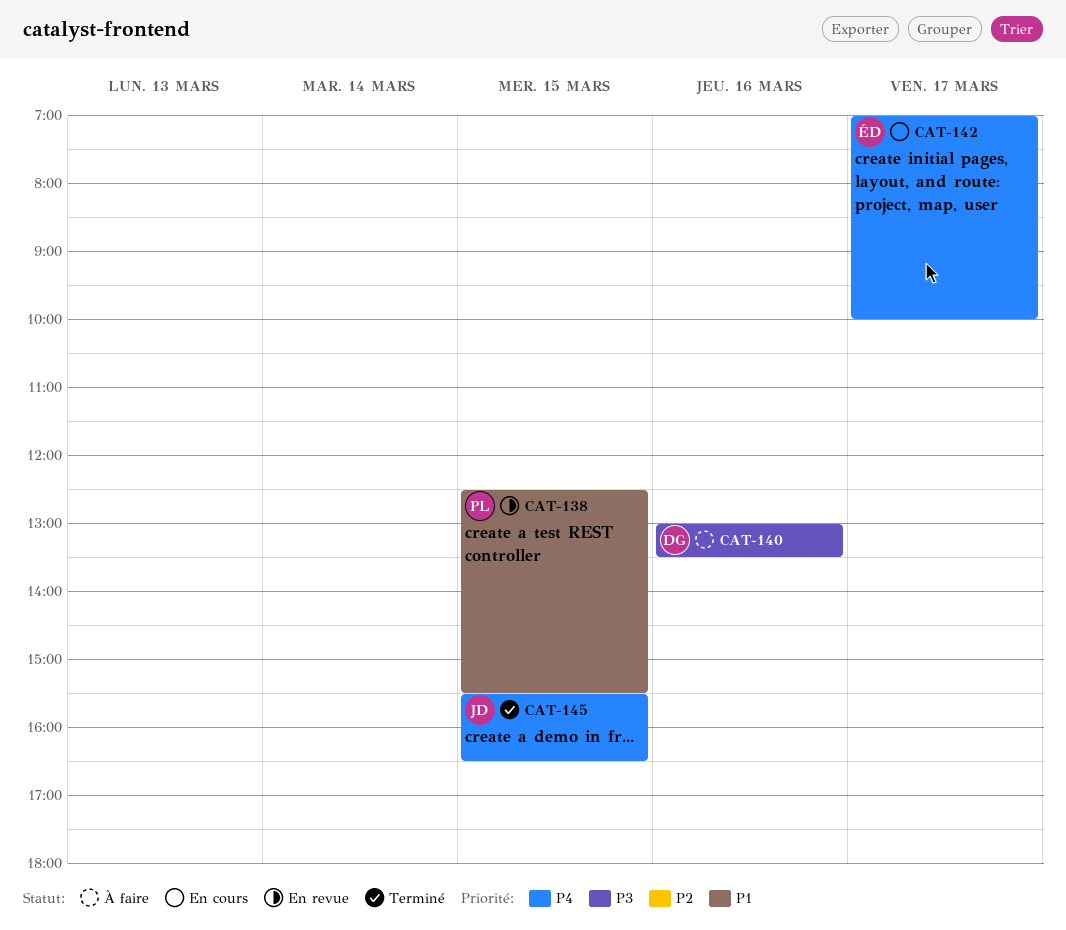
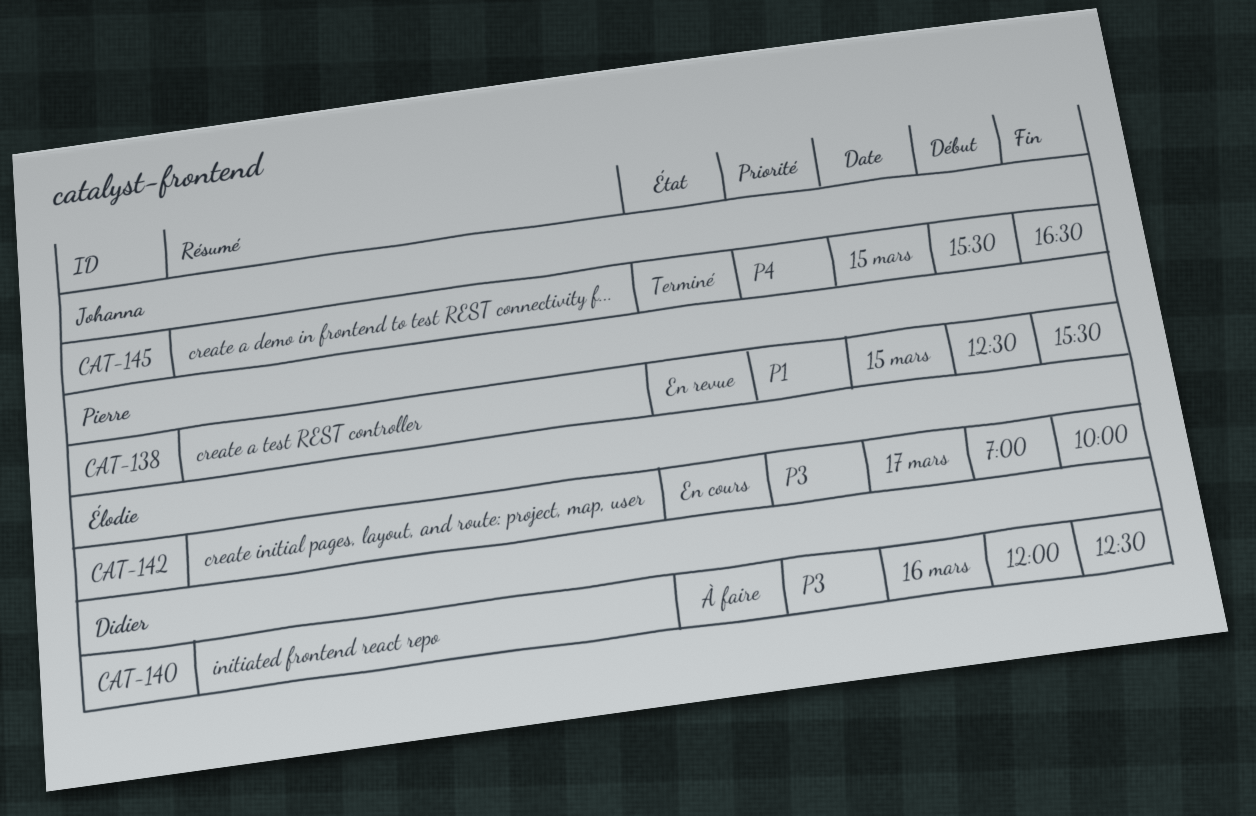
CAT-140, begins: 13:00 -> 12:00
CAT-140, ends: 13:30 -> 12:30
CAT-142, priority: P4 -> P3

